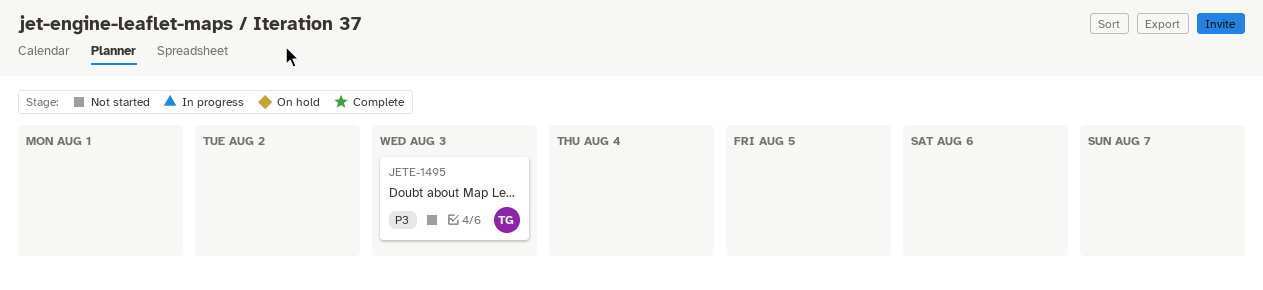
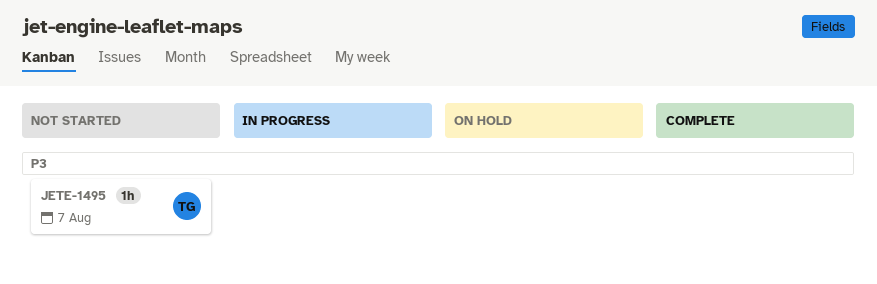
JETE-1495, due: Aug 3 -> Aug 7

